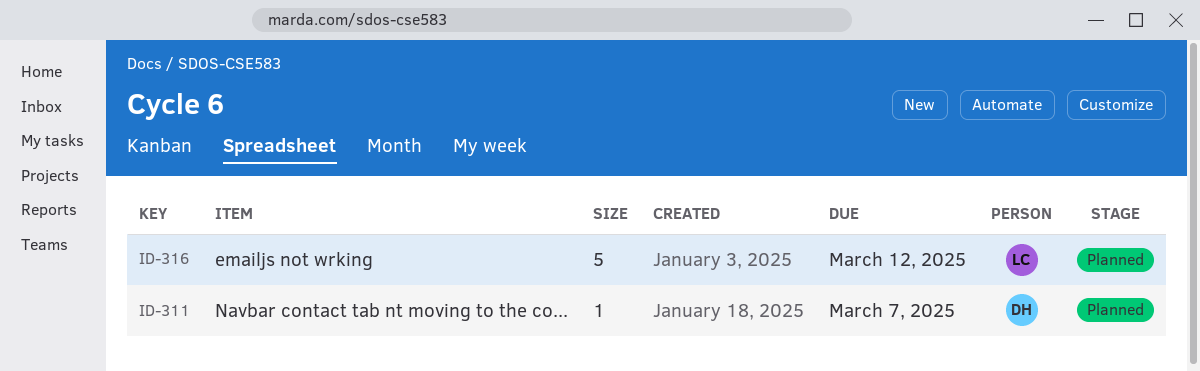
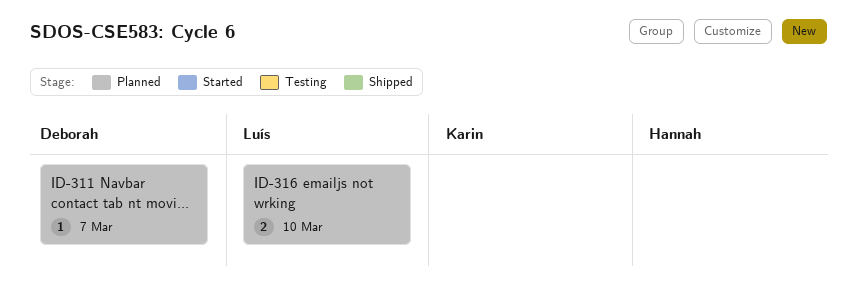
ID-316, estimate: 5 -> 2
ID-316, due: Mar 12 -> Mar 10

